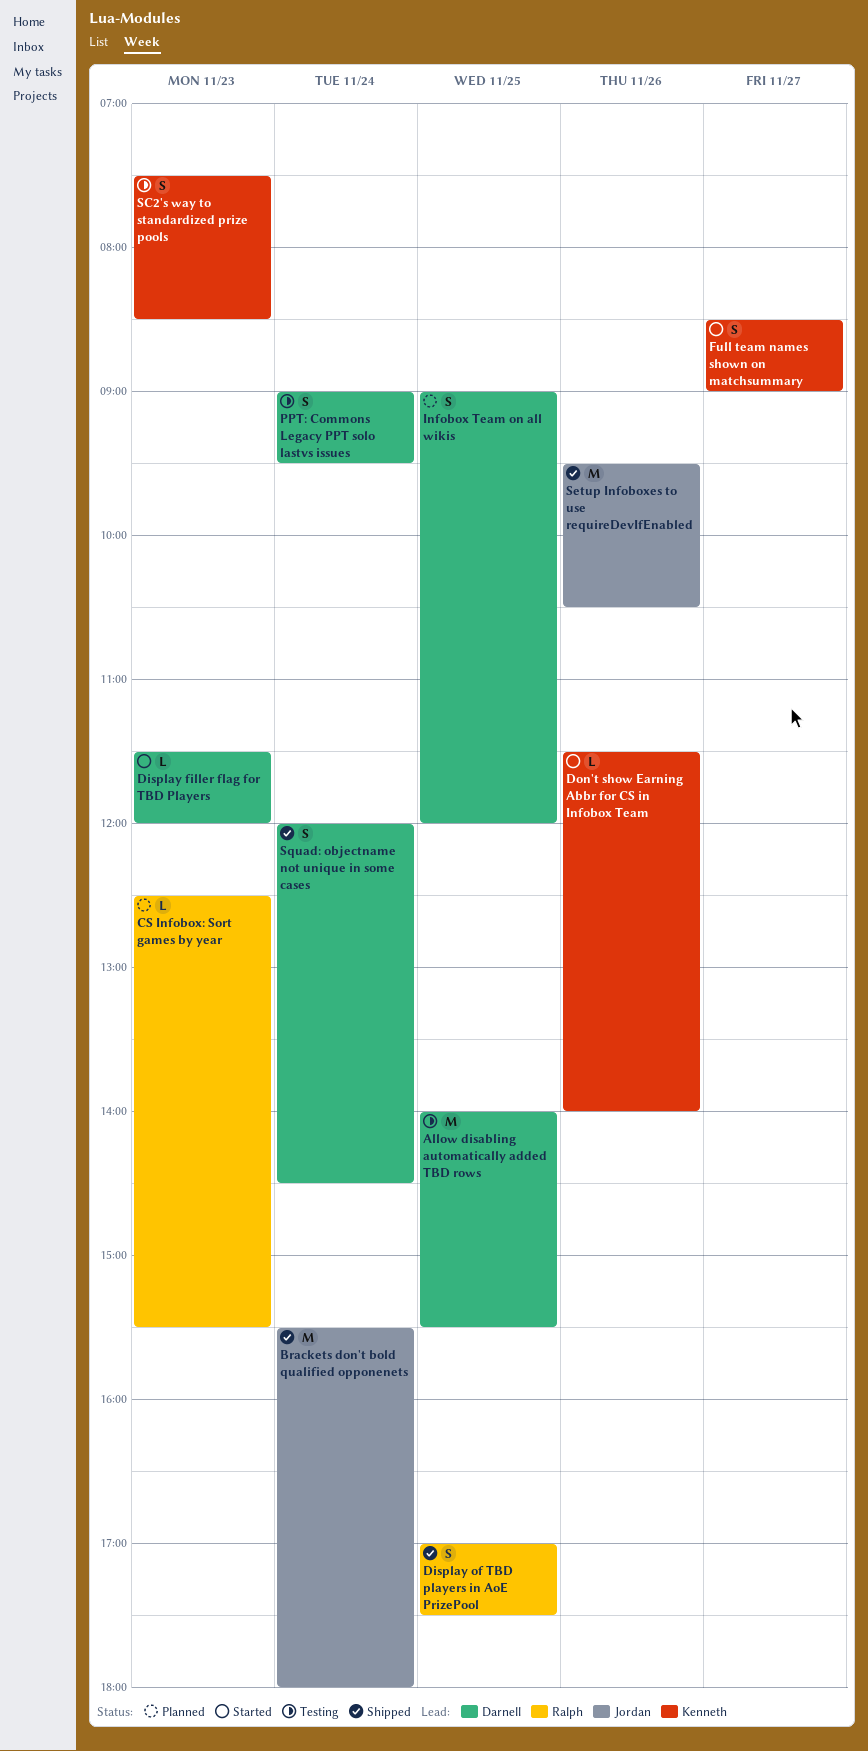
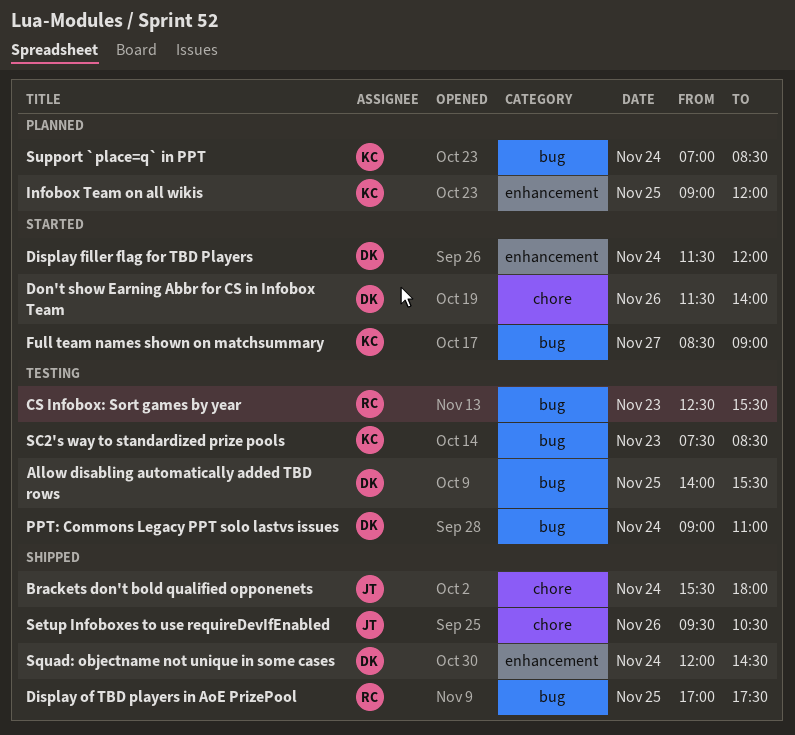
CS Infobox: Sort games by year, status: Planned -> Testing
Display filler flag for TBD Players, day: Nov 23 -> Nov 24
Don't show Earning Abbr for CS in Infobox Team, owner: Kenneth -> Darnell
Infobox Team on all wikis, owner: Darnell -> Kenneth
PPT: Commons Legacy PPT solo lastvs issues, ends: 09:30 -> 11:00
Support `place=q` in PPT: none -> present

